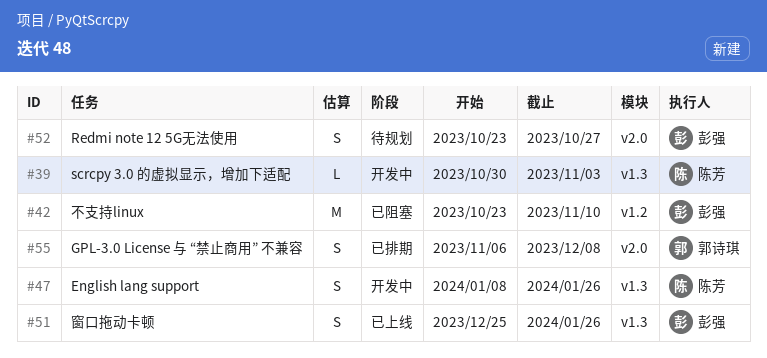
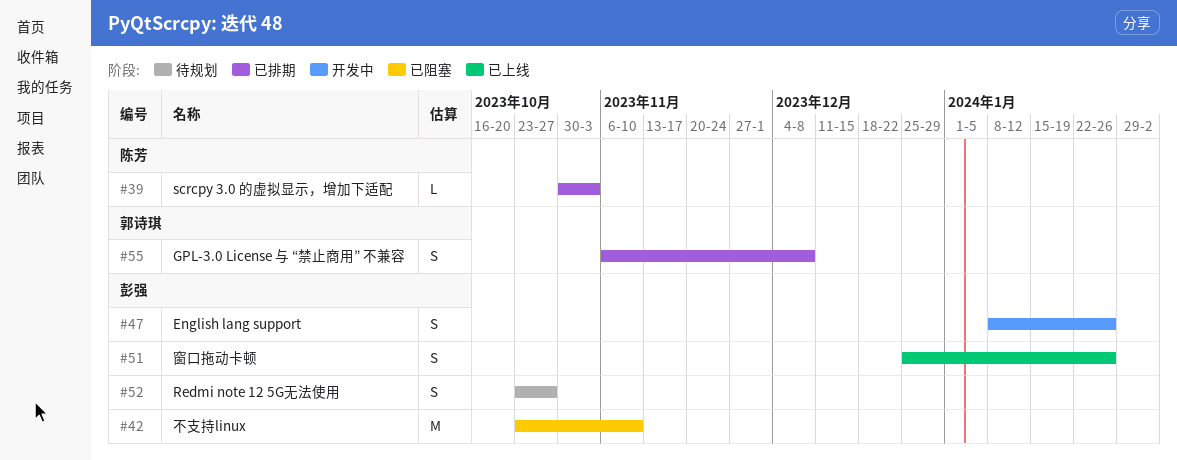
#39, status: 开发中 -> 已排期
#47, owner: 陈芳 -> 彭强

